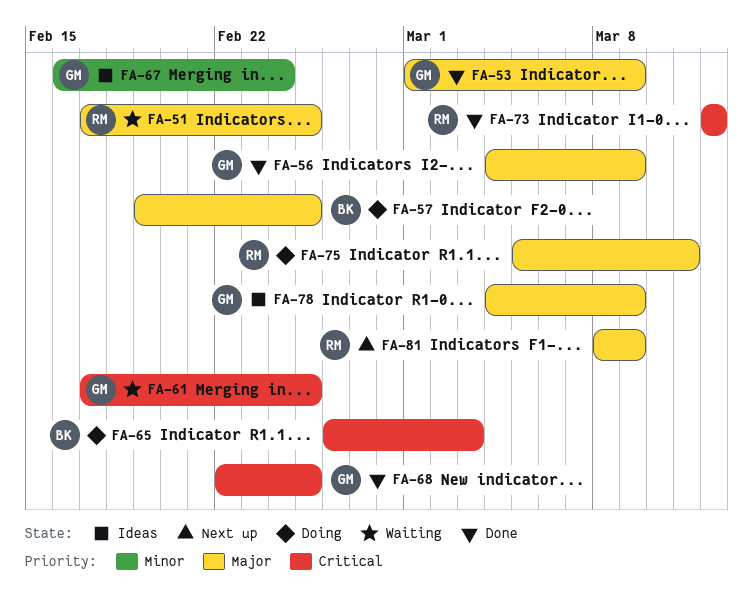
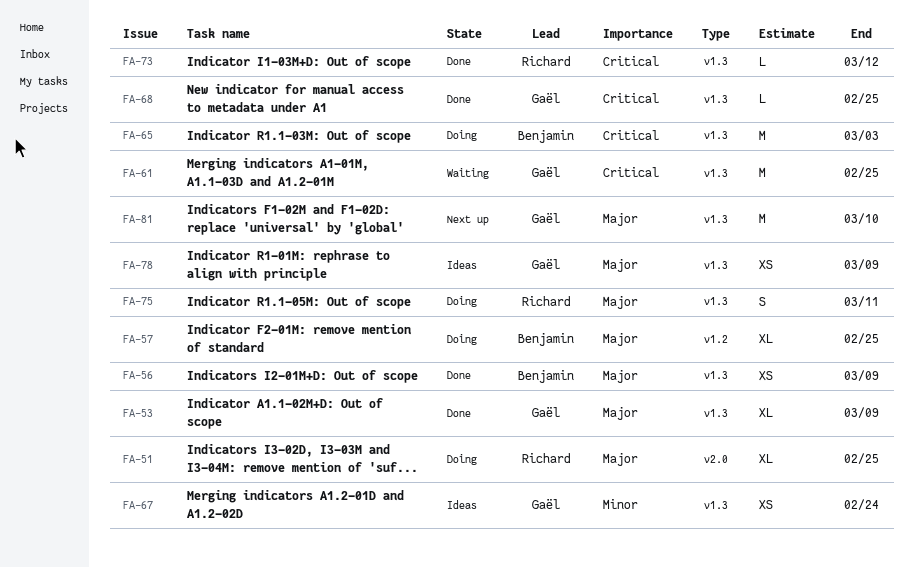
FA-51, status: Waiting -> Doing
FA-56, owner: Gaël -> Benjamin
FA-81, owner: Richard -> Gaël
FA-81, due: Mar 9 -> Mar 10

